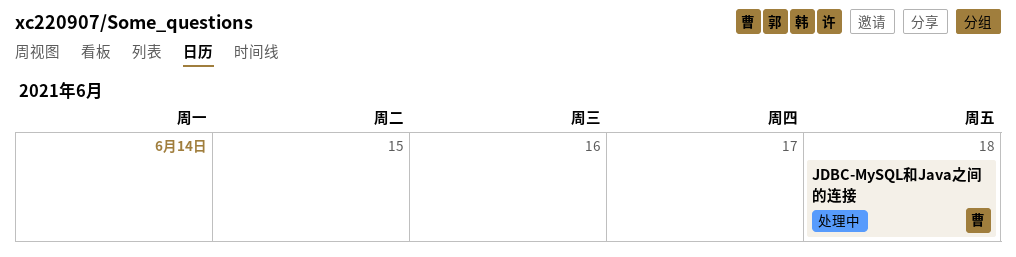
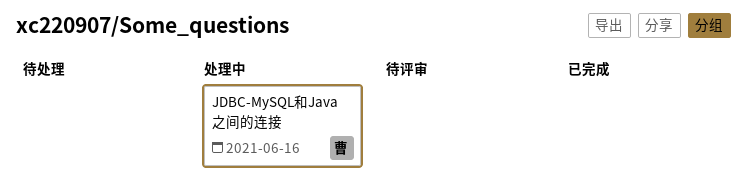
JDBC-MySQL和Java之间的连接, due: Jun 18 -> Jun 16

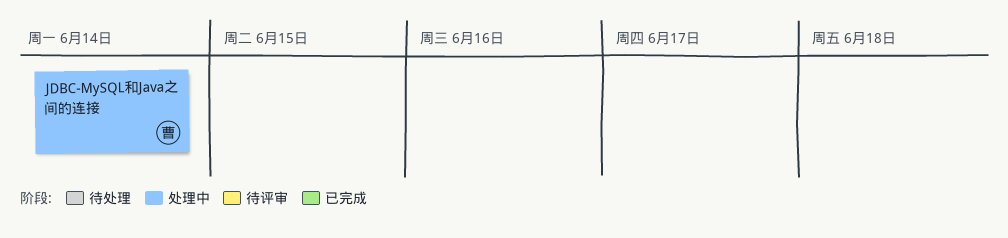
JDBC-MySQL和Java之间的连接, due: Jun 16 -> Jun 14

